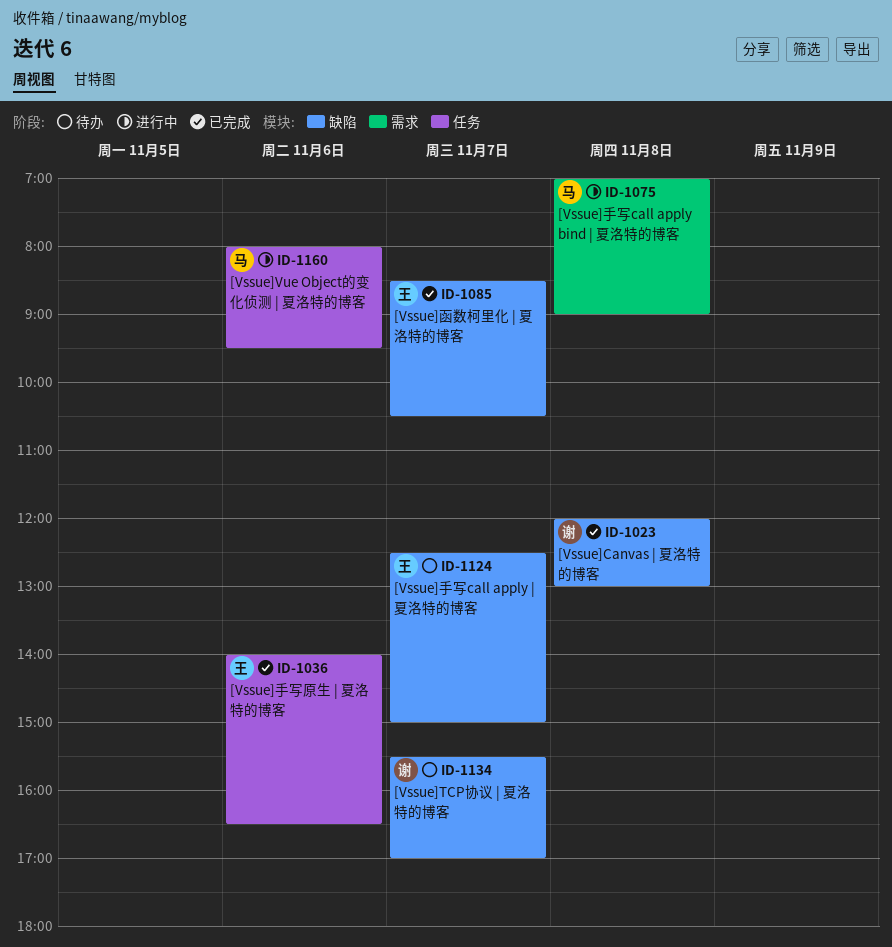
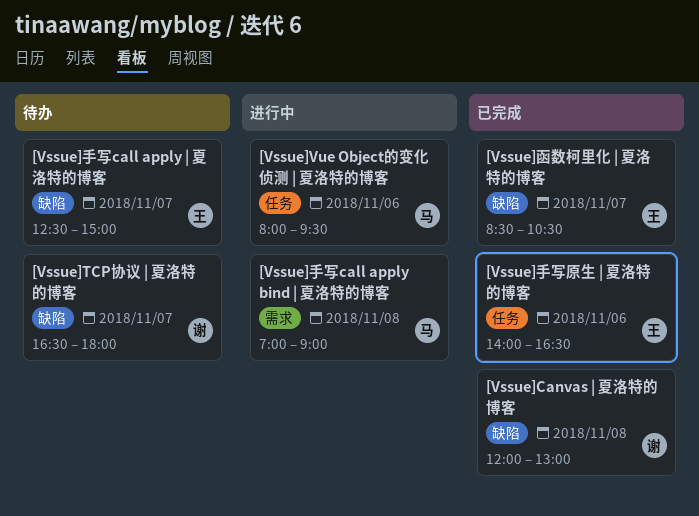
[Vssue]TCP协议 | 夏洛特的博客, begins: 15:30 -> 16:30
[Vssue]TCP协议 | 夏洛特的博客, ends: 17:00 -> 18:00

